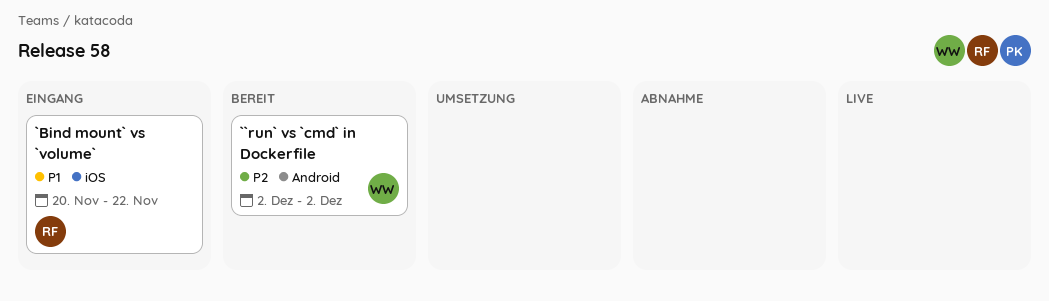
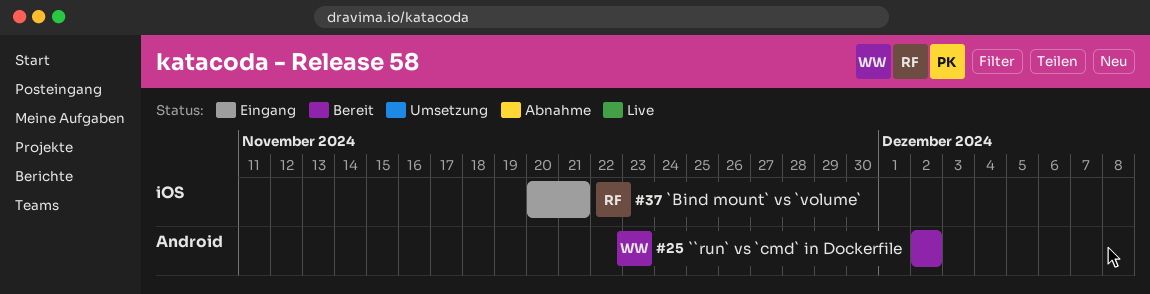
`Bind mount` vs `volume`, due: Nov 22 -> Nov 21

